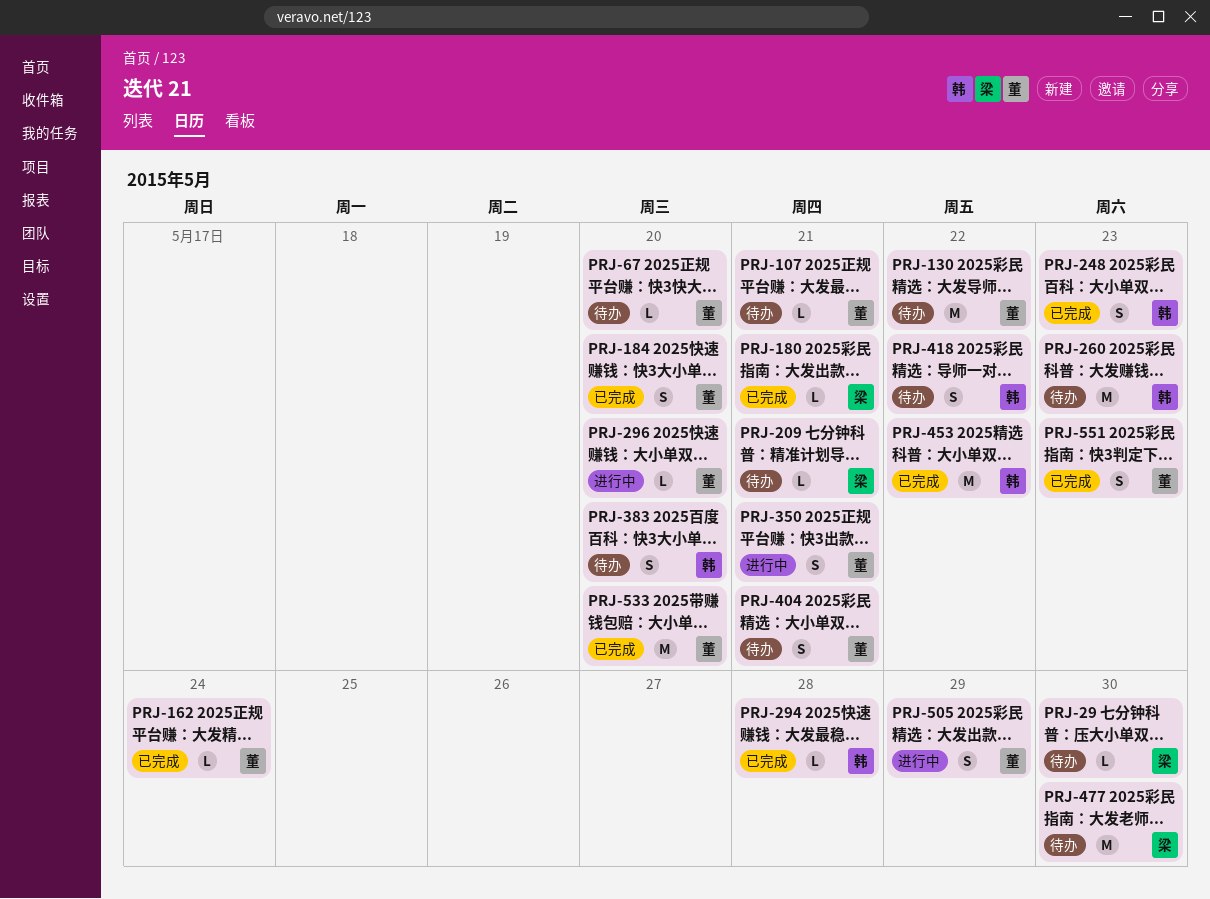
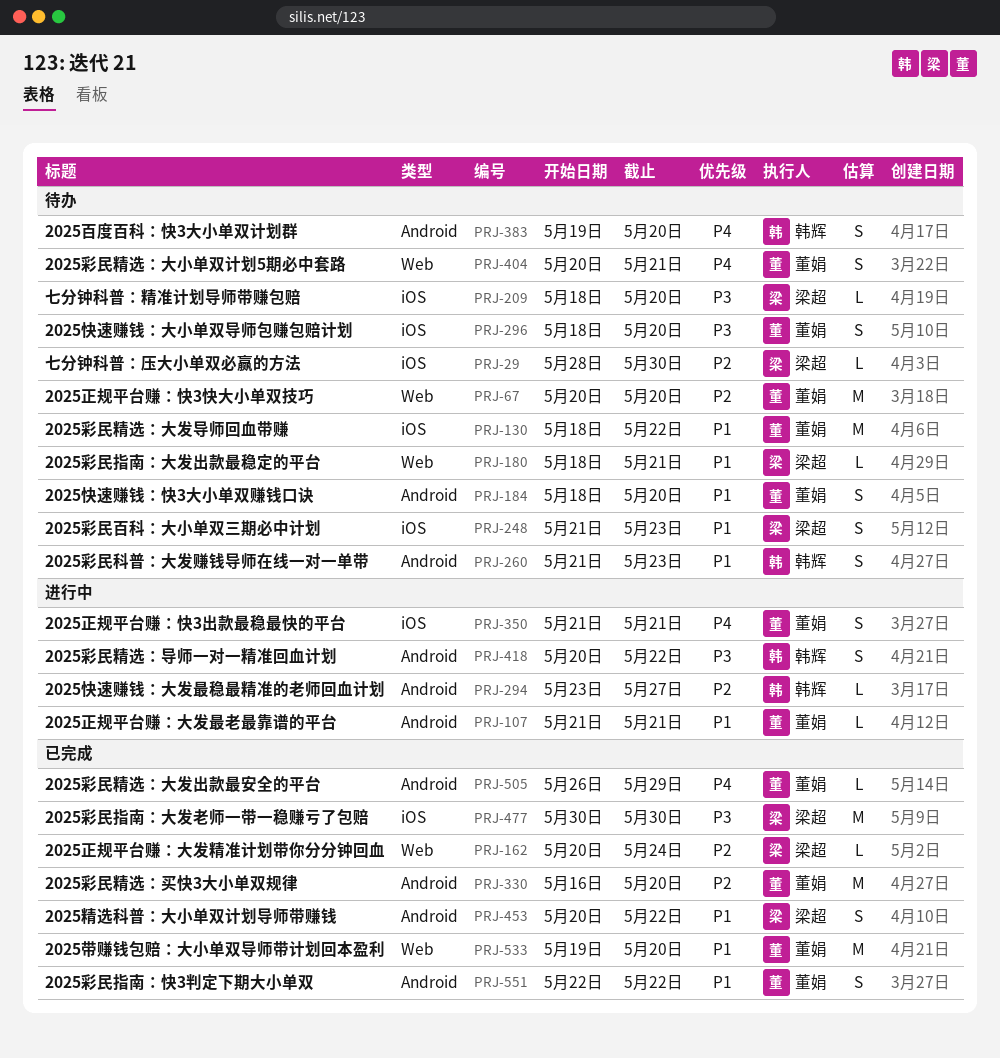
PRJ-67, estimate: L -> M
PRJ-107, status: 待办 -> 进行中
PRJ-162, owner: 董娟 -> 梁超
PRJ-180, status: 已完成 -> 待办
PRJ-184, status: 已完成 -> 待办
PRJ-209, due: May 21 -> May 20
PRJ-248, status: 已完成 -> 待办
PRJ-248, owner: 韩辉 -> 梁超
PRJ-260, estimate: M -> S
PRJ-294, status: 已完成 -> 进行中
PRJ-294, due: May 28 -> May 27
PRJ-296, status: 进行中 -> 待办
PRJ-296, estimate: L -> S
PRJ-330: none -> present
PRJ-418, status: 待办 -> 进行中
PRJ-453, owner: 韩辉 -> 梁超
PRJ-453, estimate: M -> S
PRJ-477, status: 待办 -> 已完成
PRJ-505, status: 进行中 -> 已完成
PRJ-505, estimate: S -> L
PRJ-551, due: May 23 -> May 22

